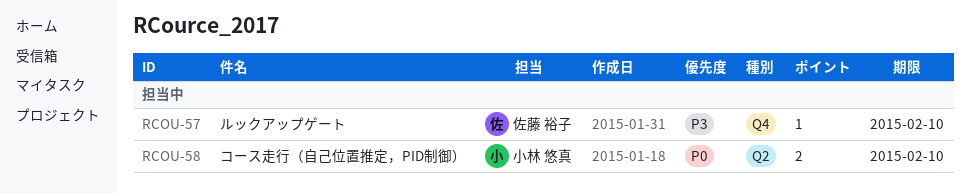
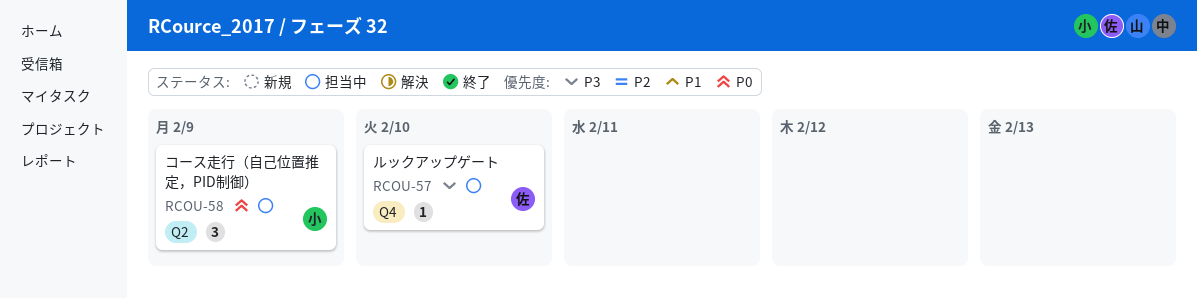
RCOU-58, estimate: 2 -> 3
RCOU-58, due: Feb 10 -> Feb 9

